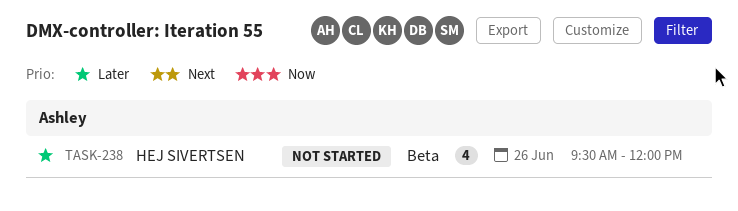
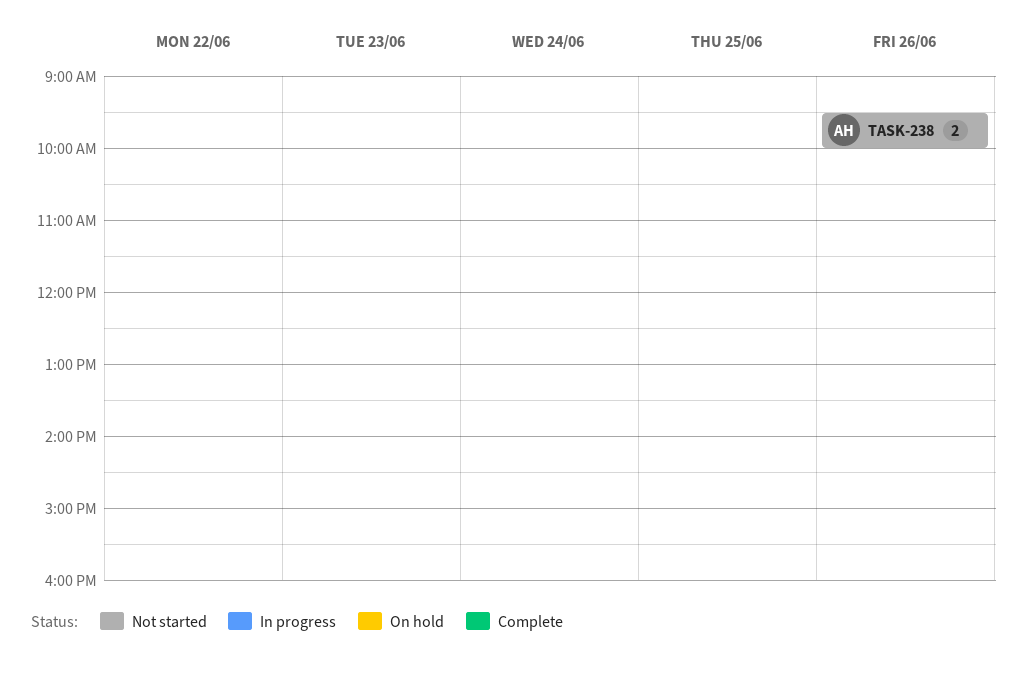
TASK-238, estimate: 4 -> 2
TASK-238, ends: 12:00 -> 10:00

